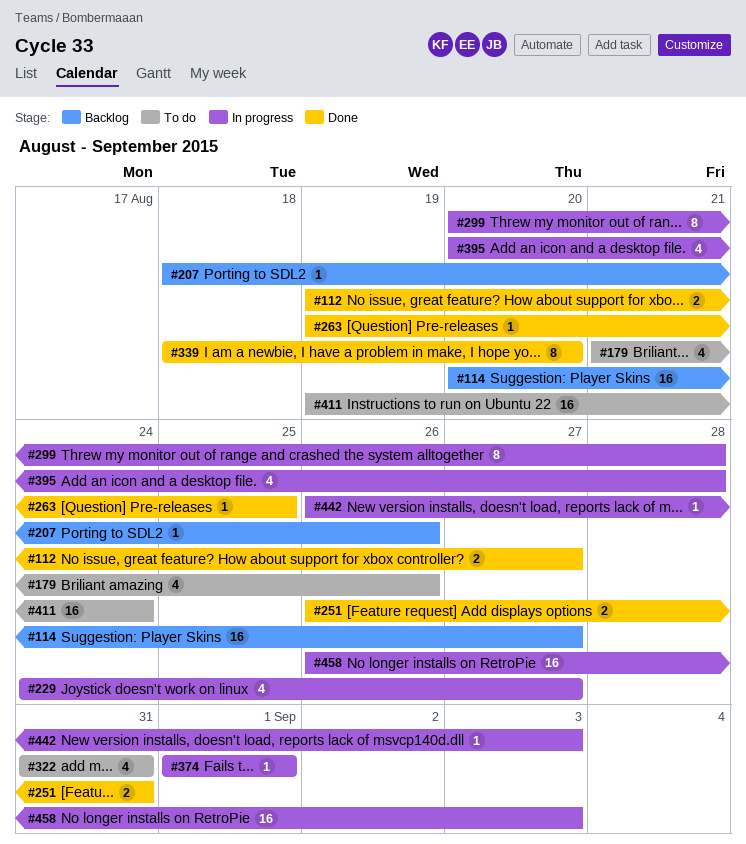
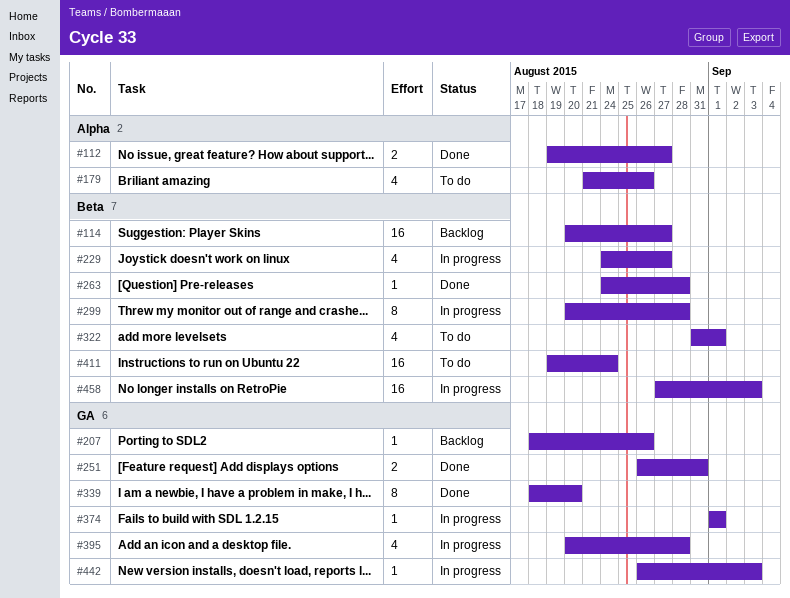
#263, start: Aug 19 -> Aug 24
#263, due: Aug 25 -> Aug 28
#322, due: Aug 31 -> Sep 1
#458, start: Aug 26 -> Aug 27

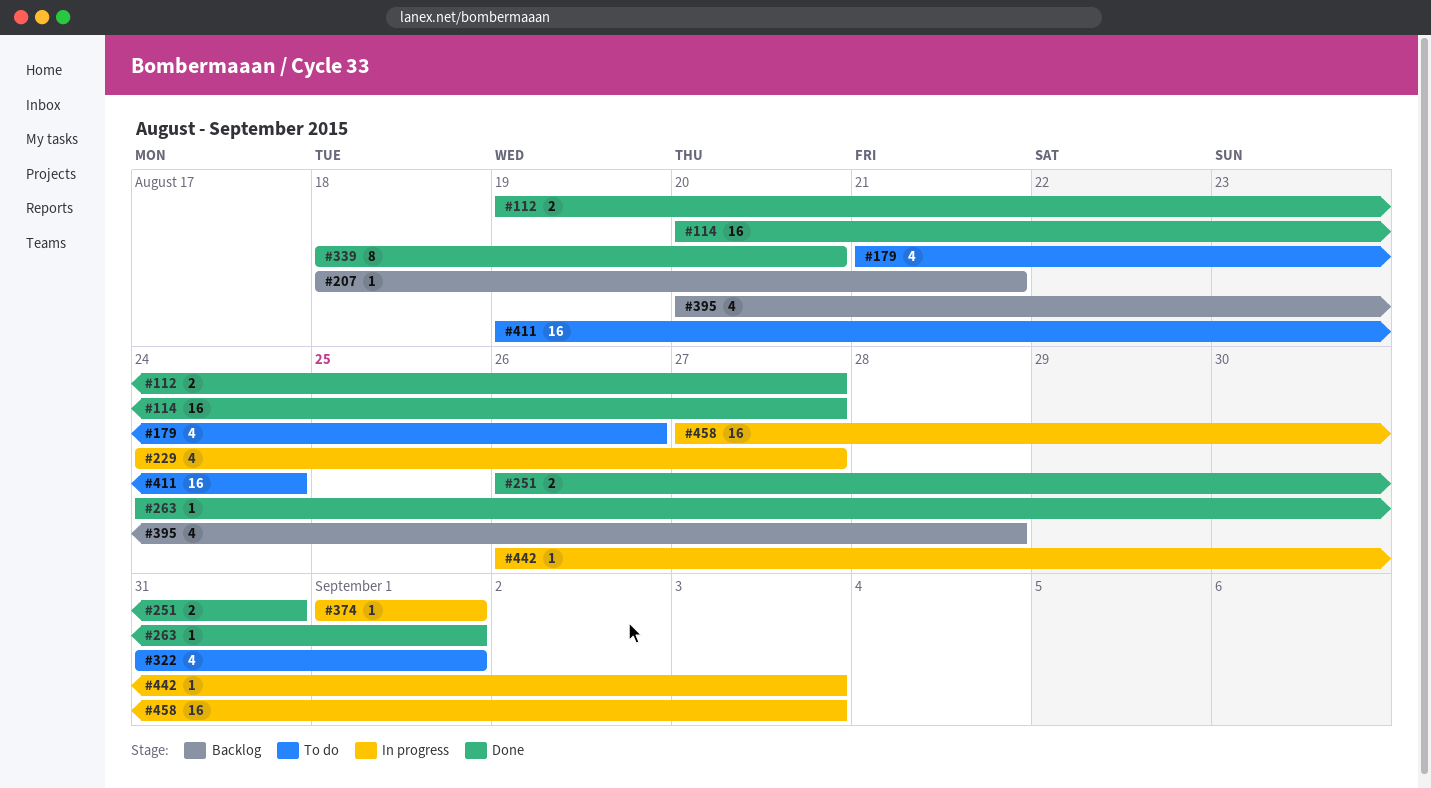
#114, status: Backlog -> Done
#207, due: Aug 26 -> Aug 21
#263, due: Aug 28 -> Sep 1
#299: present -> none
#395, status: In progress -> Backlog

